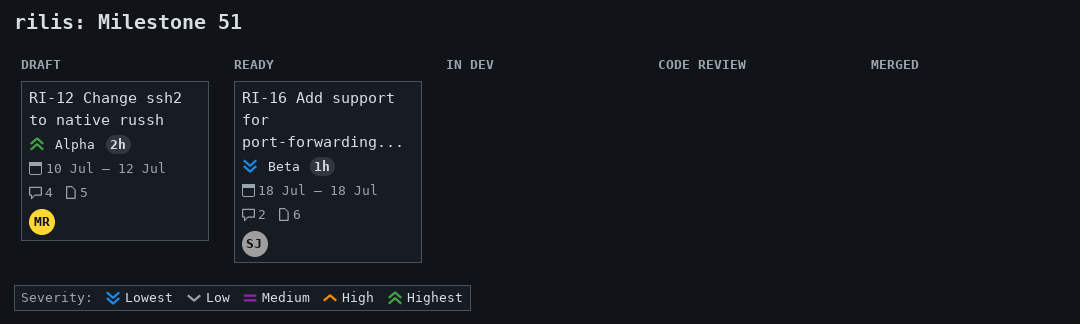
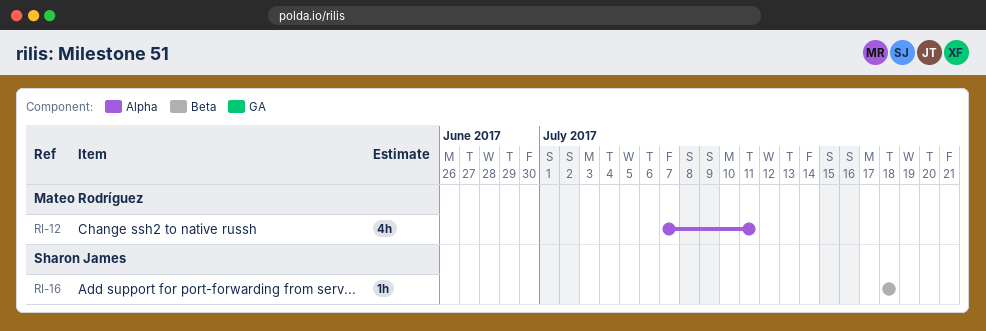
RI-12, estimate: 2h -> 4h
RI-12, start: Jul 10 -> Jul 7
RI-12, due: Jul 12 -> Jul 11

